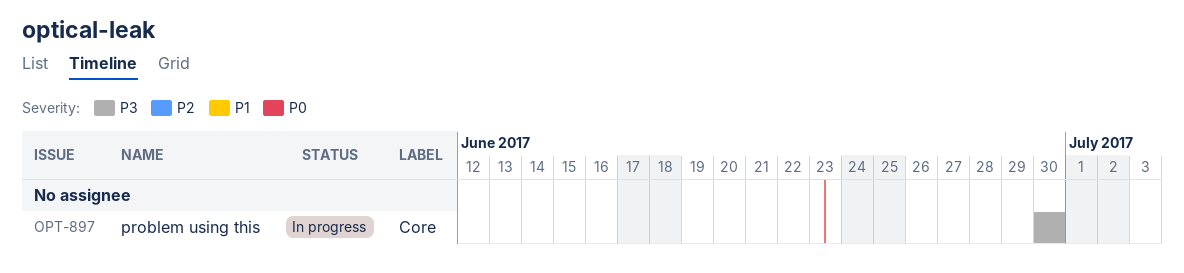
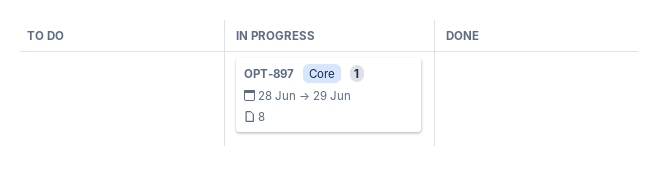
OPT-897, start: Jun 30 -> Jun 28
OPT-897, due: Jun 30 -> Jun 29

